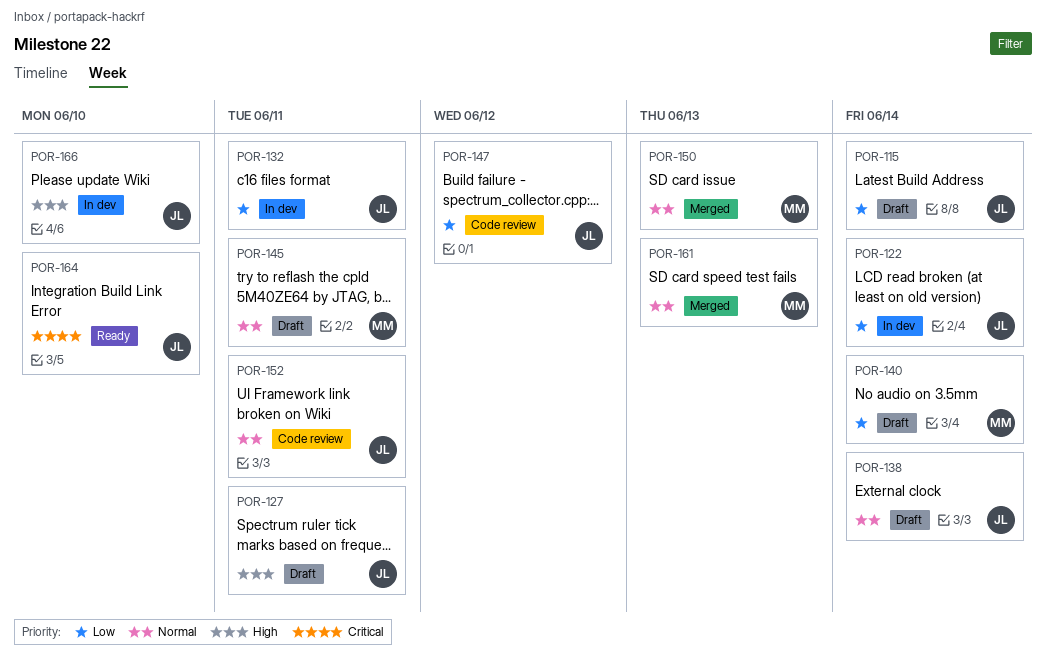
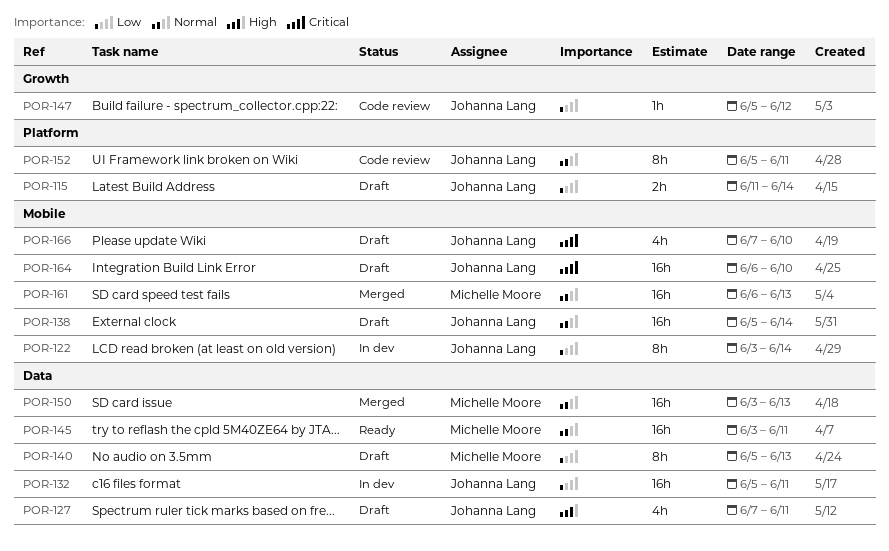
POR-140, due: Jun 14 -> Jun 13
POR-145, status: Draft -> Ready
POR-164, status: Ready -> Draft
POR-166, status: In dev -> Draft
POR-166, priority: High -> Critical

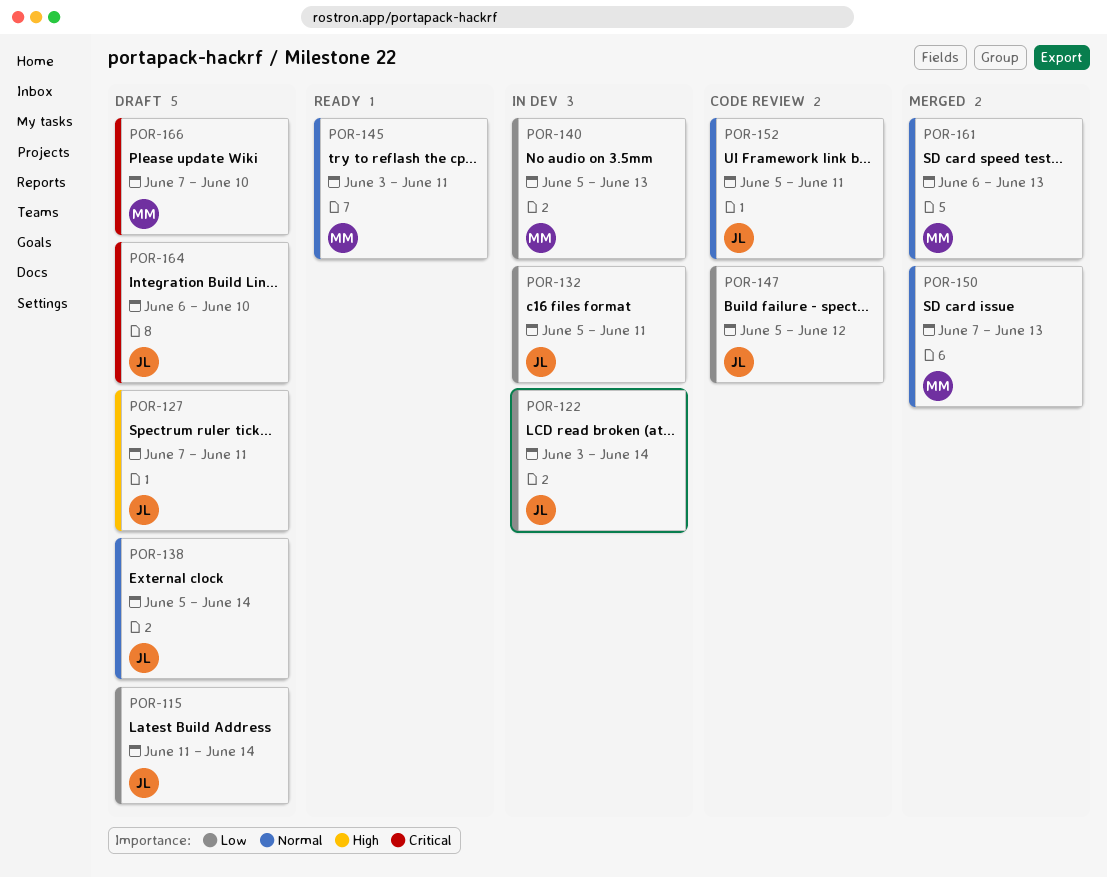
POR-140, status: Draft -> In dev
POR-150, start: Jun 3 -> Jun 7
POR-166, owner: Johanna Lang -> Michelle Moore

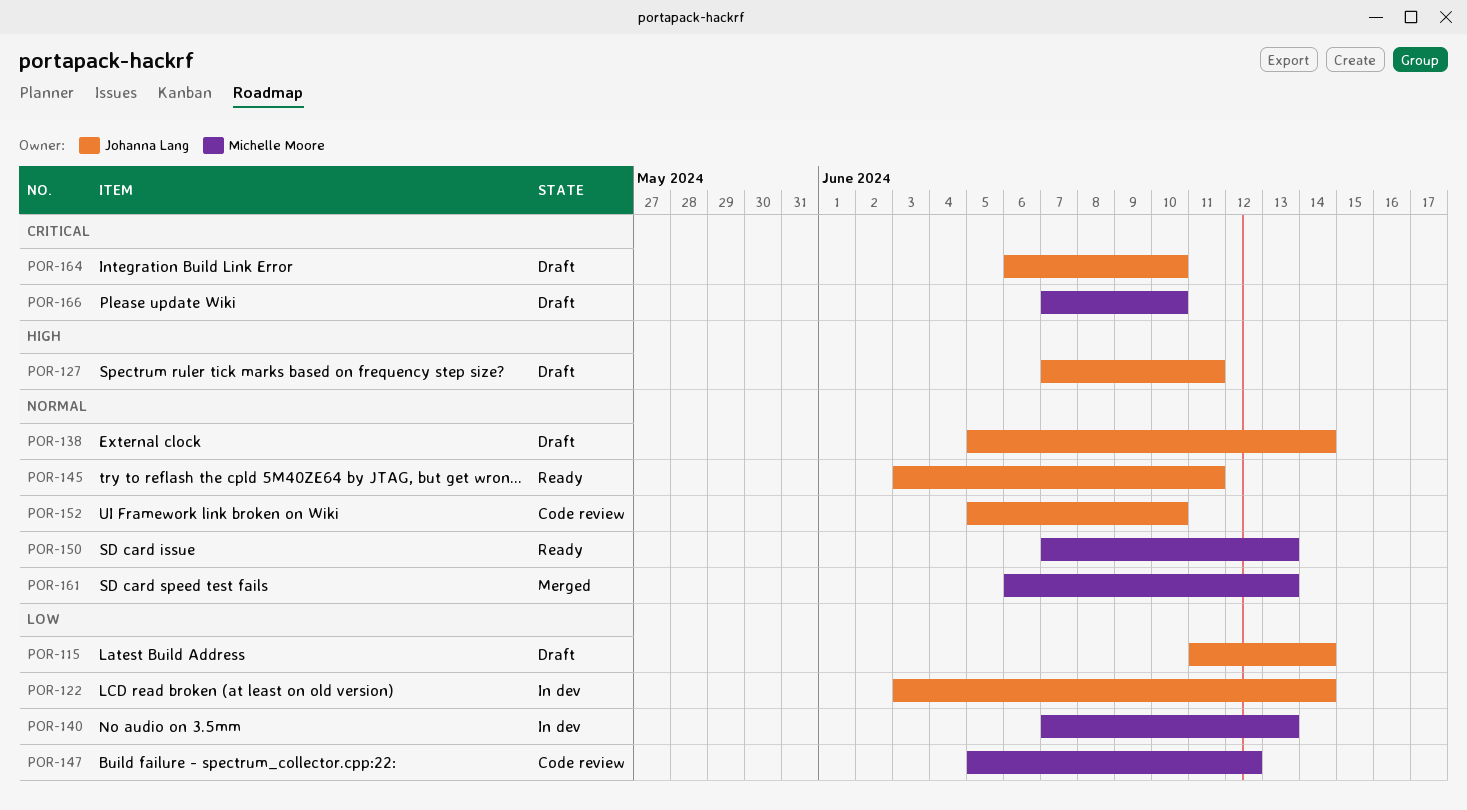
POR-132: present -> none
POR-140, start: Jun 5 -> Jun 7
POR-145, owner: Michelle Moore -> Johanna Lang
POR-147, owner: Johanna Lang -> Michelle Moore
POR-150, status: Merged -> Ready
POR-152, due: Jun 11 -> Jun 10

